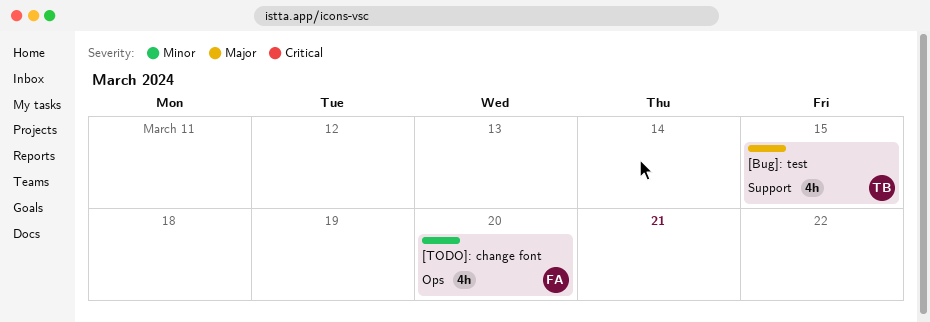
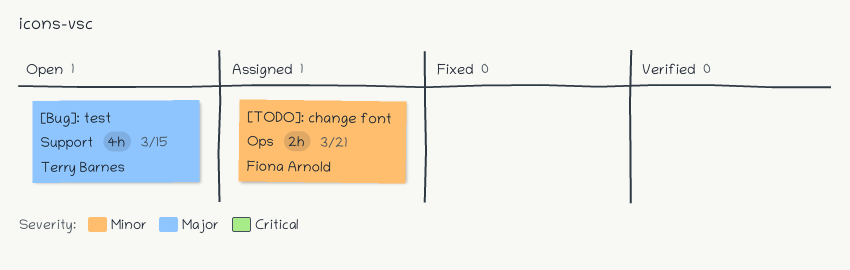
[TODO]: change font, estimate: 4h -> 2h
[TODO]: change font, due: Mar 20 -> Mar 21

